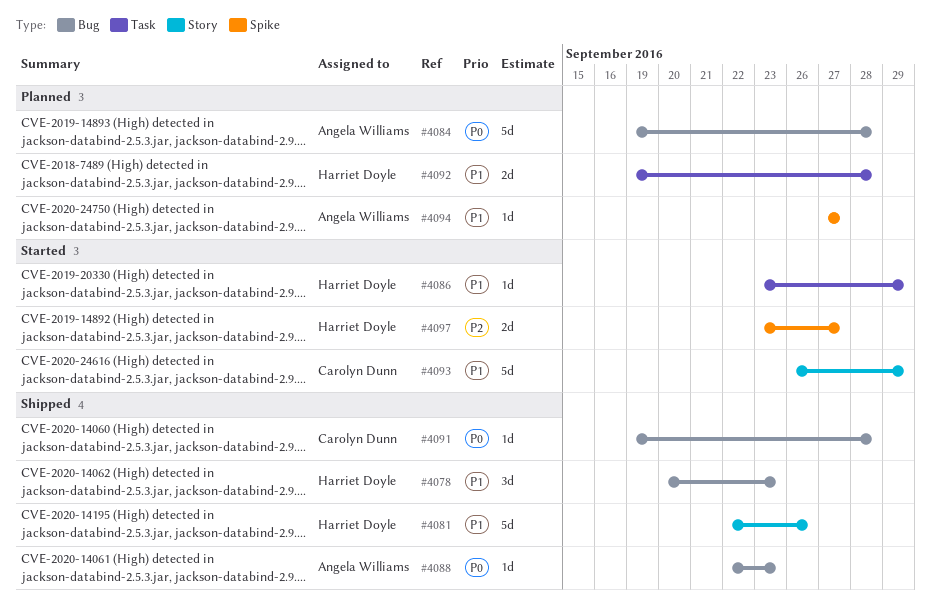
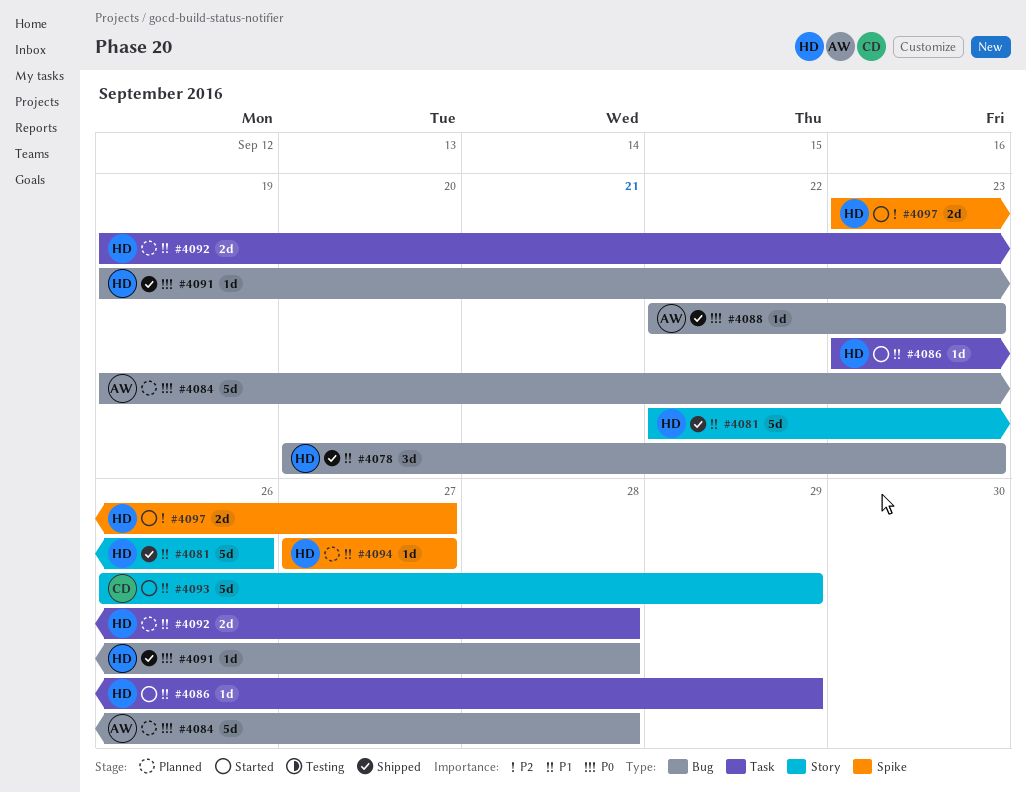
#4091, owner: Carolyn Dunn -> Harriet Doyle
#4094, owner: Angela Williams -> Harriet Doyle

